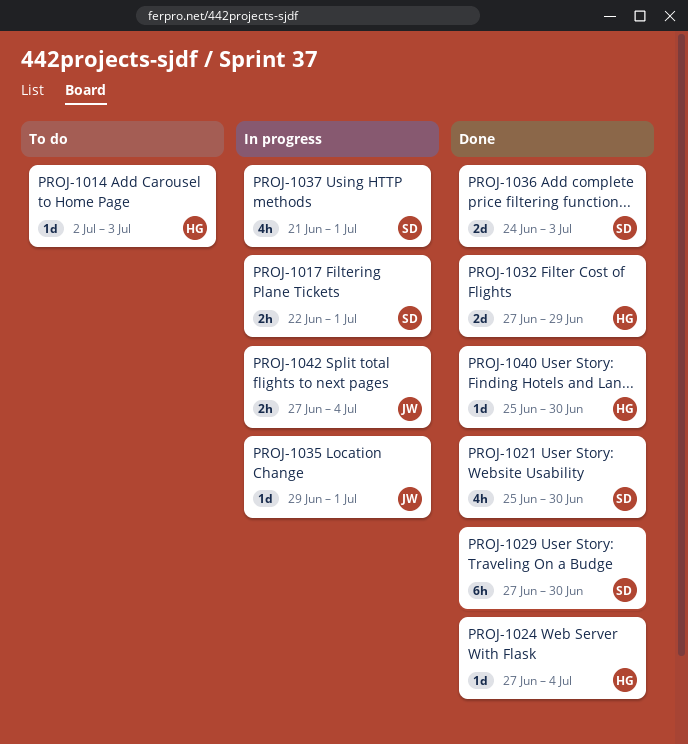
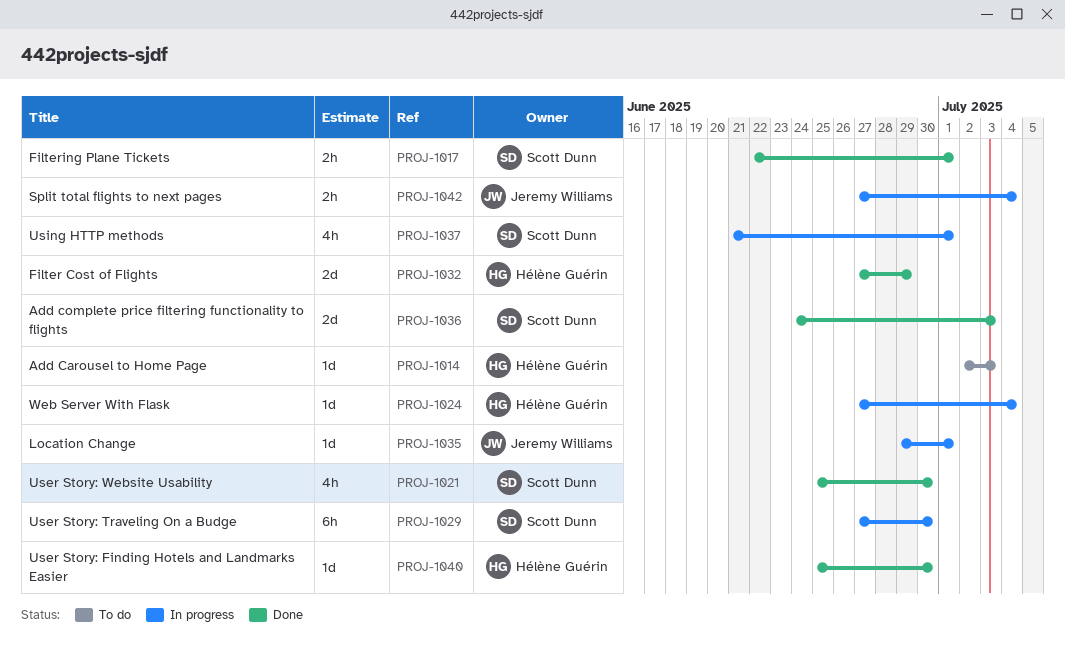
PROJ-1017, status: In progress -> Done
PROJ-1024, status: Done -> In progress
PROJ-1029, status: Done -> In progress

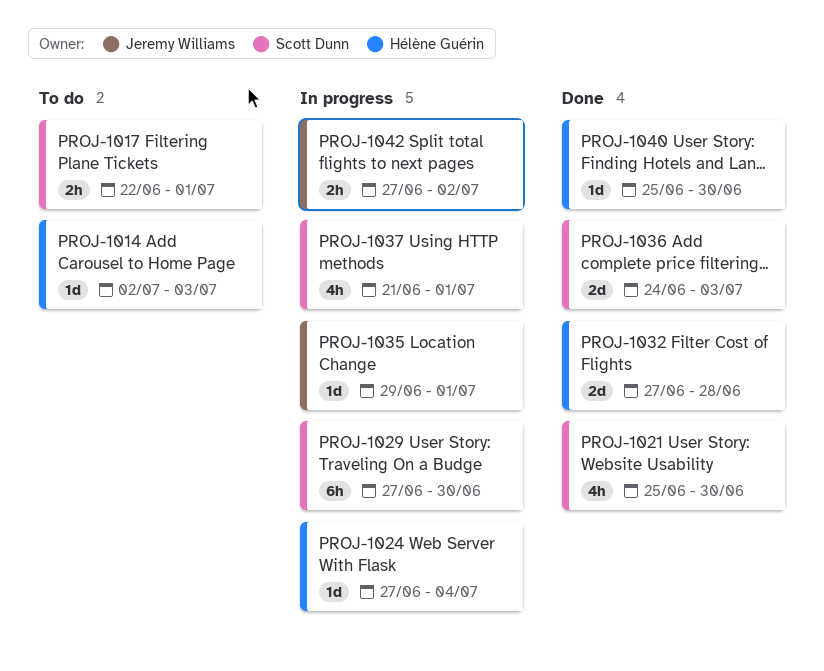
PROJ-1017, status: Done -> To do
PROJ-1032, due: Jun 29 -> Jun 28
PROJ-1042, due: Jul 4 -> Jul 2

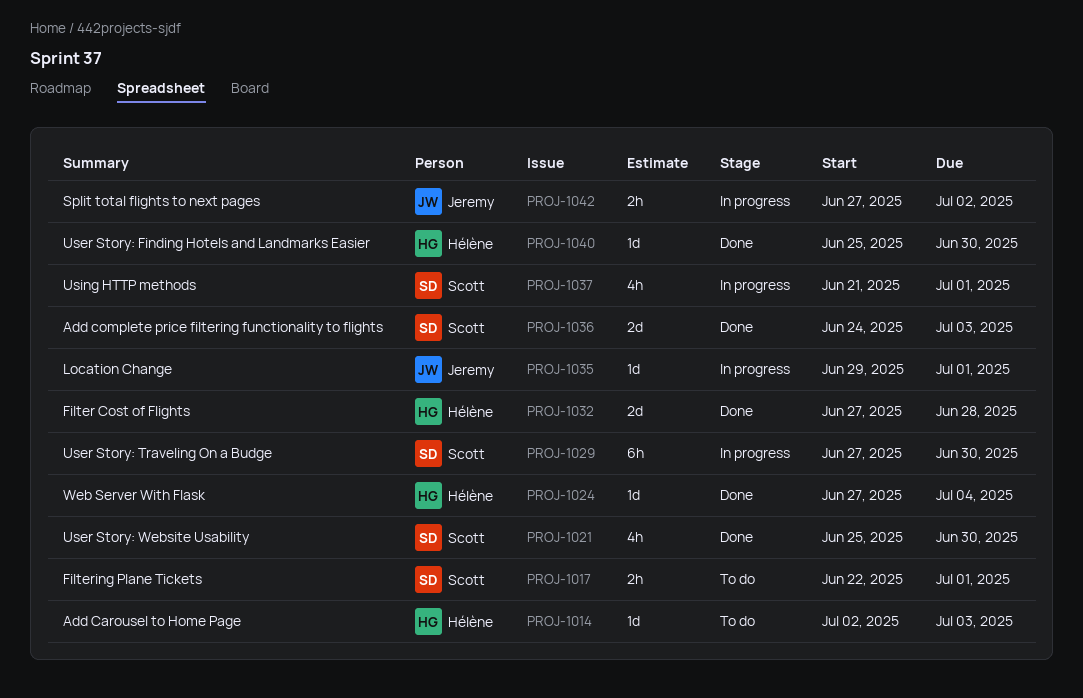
PROJ-1024, status: In progress -> Done

